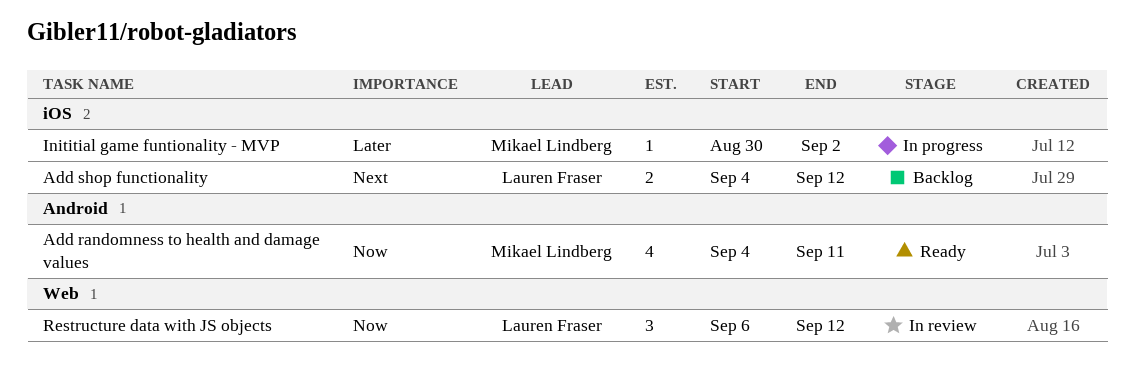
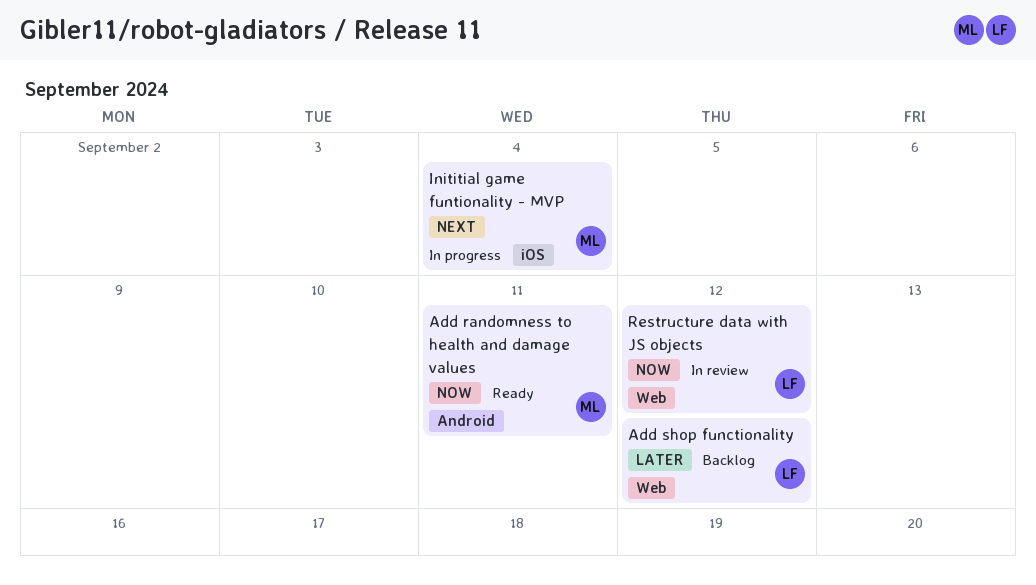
Add shop functionality, priority: Next -> Later
Add shop functionality, label: iOS -> Web
Inititial game funtionality - MVP, priority: Later -> Next
Inititial game funtionality - MVP, due: Sep 2 -> Sep 4

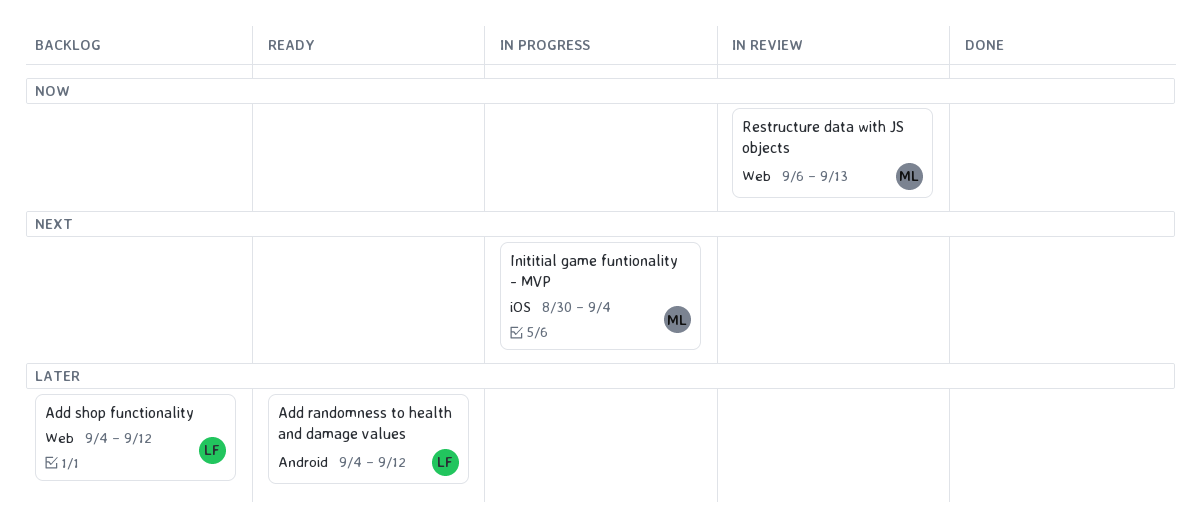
Add randomness to health and damage values, owner: ML -> LF
Add randomness to health and damage values, priority: Now -> Later
Add randomness to health and damage values, due: Sep 11 -> Sep 12
Restructure data with JS objects, owner: LF -> ML
Restructure data with JS objects, due: Sep 12 -> Sep 13

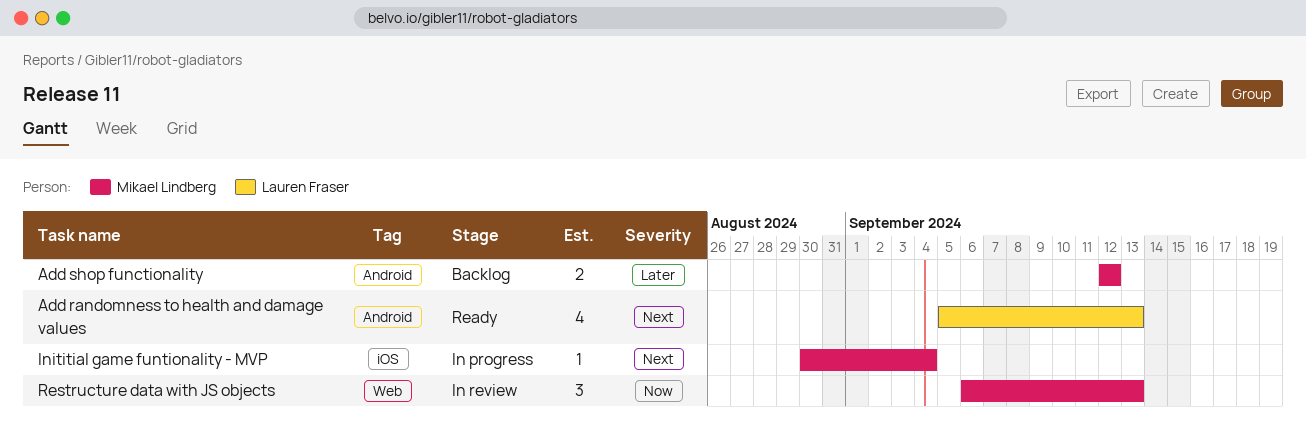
Add randomness to health and damage values, priority: Later -> Next
Add randomness to health and damage values, start: Sep 4 -> Sep 5
Add randomness to health and damage values, due: Sep 12 -> Sep 13
Add shop functionality, owner: Lauren Fraser -> Mikael Lindberg
Add shop functionality, label: Web -> Android
Add shop functionality, start: Sep 4 -> Sep 12

